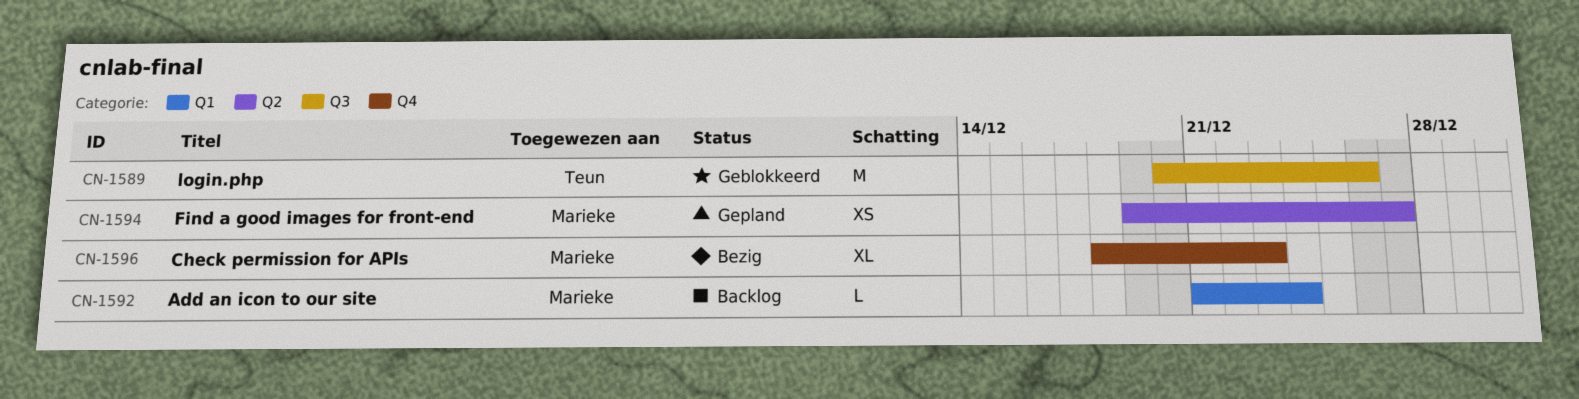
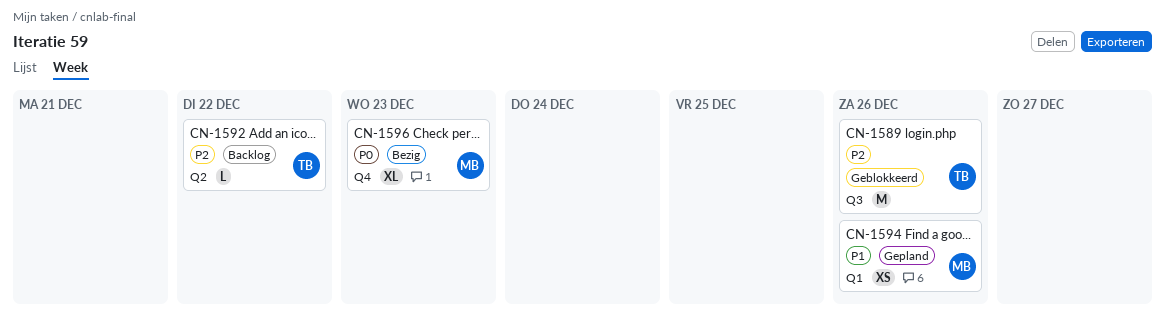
CN-1592, owner: Marieke -> Teun
CN-1592, label: Q1 -> Q2
CN-1592, due: Dec 24 -> Dec 22
CN-1594, label: Q2 -> Q1
CN-1594, due: Dec 27 -> Dec 26

